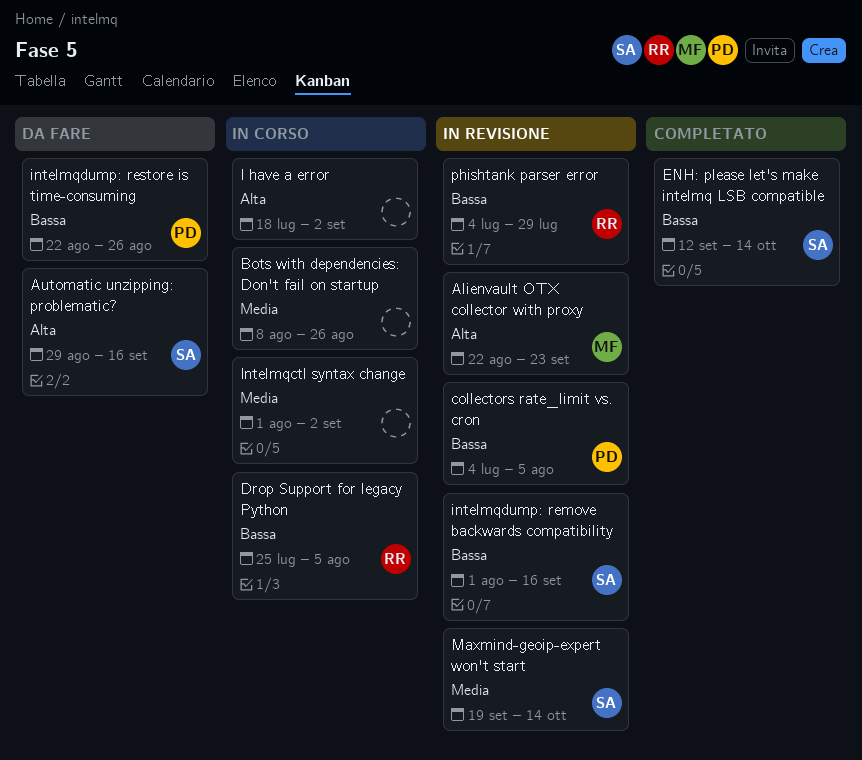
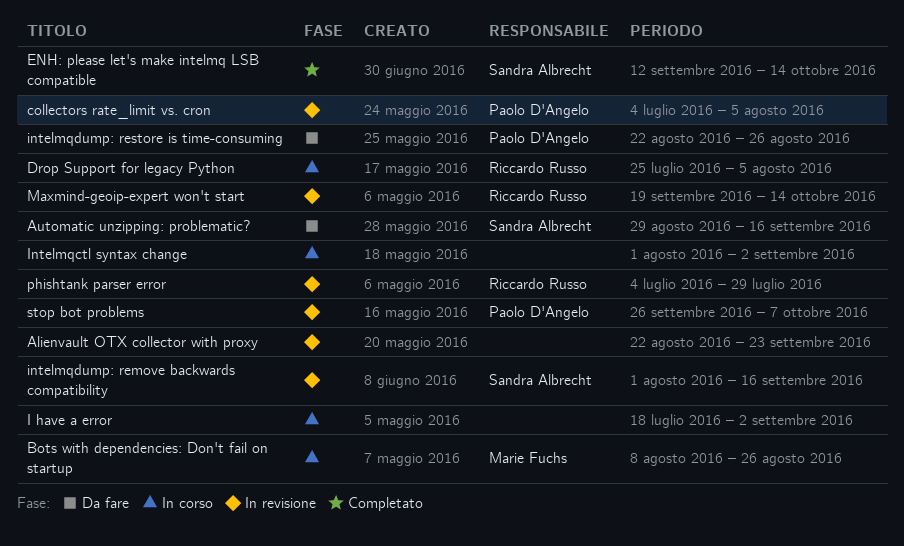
Alienvault OTX collector with proxy, owner: Marie Fuchs -> none
Bots with dependencies: Don't fail on startup, owner: none -> Marie Fuchs
Maxmind-geoip-expert won't start, owner: Sandra Albrecht -> Riccardo Russo
stop bot problems: none -> present

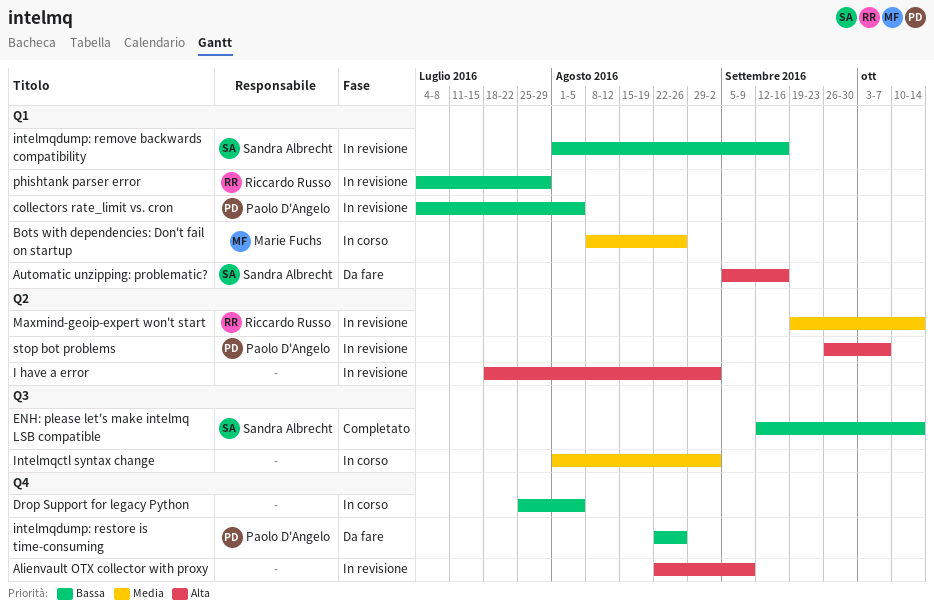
Alienvault OTX collector with proxy, due: Sep 23 -> Sep 9
Automatic unzipping: problematic?, start: Aug 29 -> Sep 5
Drop Support for legacy Python, owner: Riccardo Russo -> none
I have a error, status: In corso -> In revisione

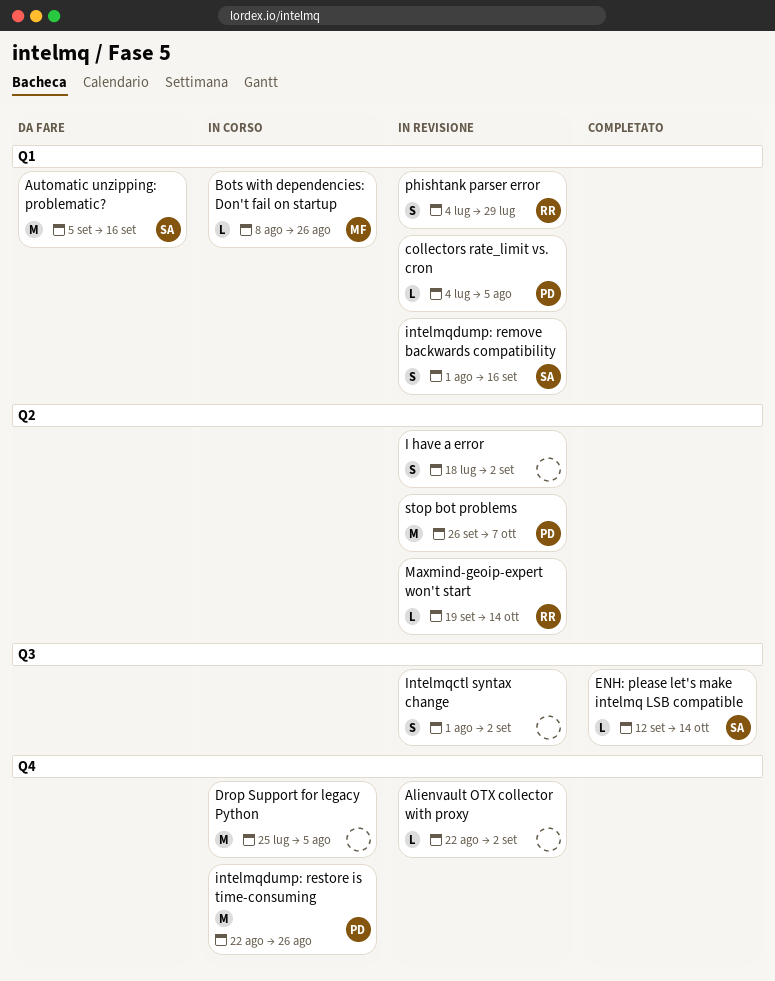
Alienvault OTX collector with proxy, due: Sep 9 -> Sep 2
Intelmqctl syntax change, status: In corso -> In revisione
intelmqdump: restore is time-consuming, status: Da fare -> In corso

